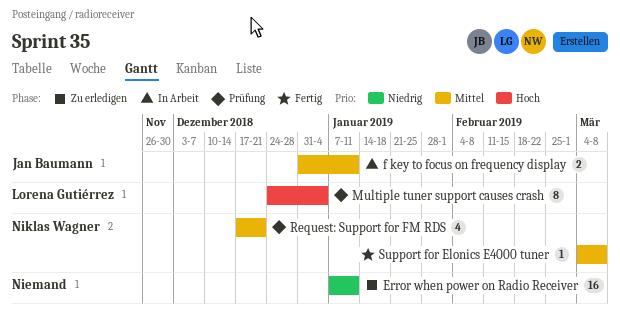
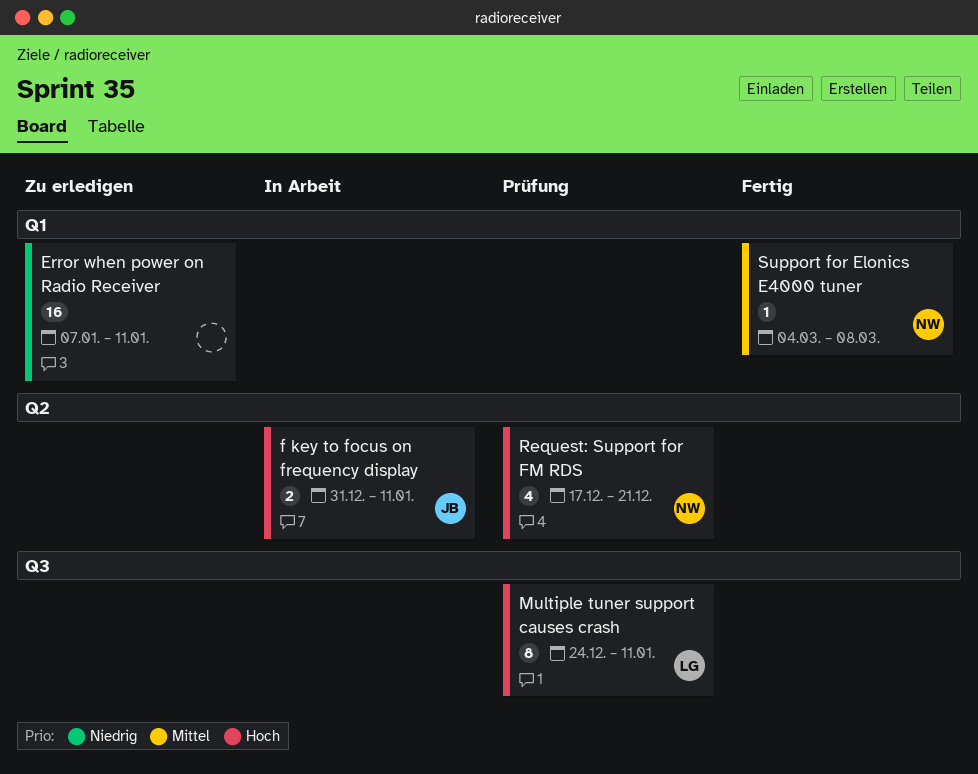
f key to focus on frequency display, priority: Mittel -> Hoch
Multiple tuner support causes crash, due: Jan 4 -> Jan 11
Request: Support for FM RDS, priority: Mittel -> Hoch

